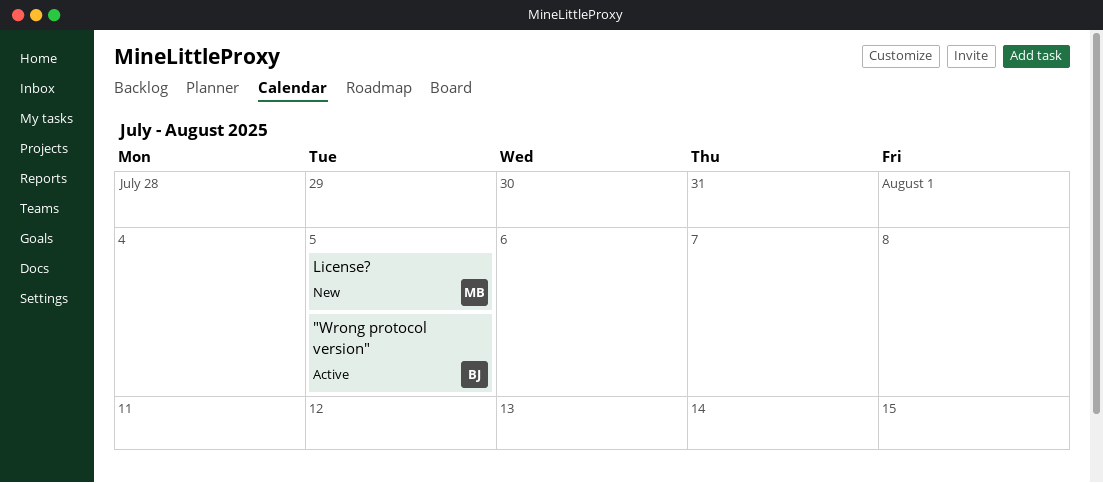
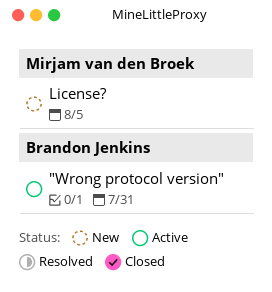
"Wrong protocol version", due: Aug 5 -> Jul 31

